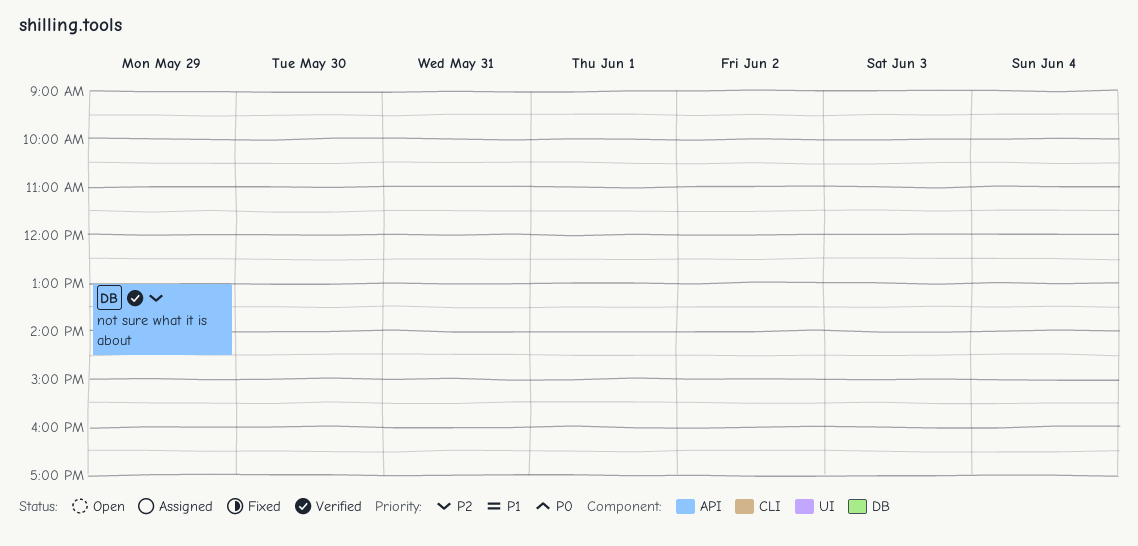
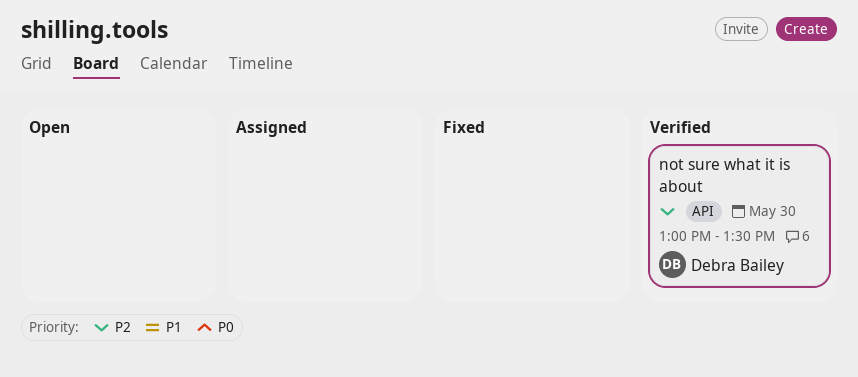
not sure what it is about, day: May 29 -> May 30
not sure what it is about, ends: 14:30 -> 13:30

